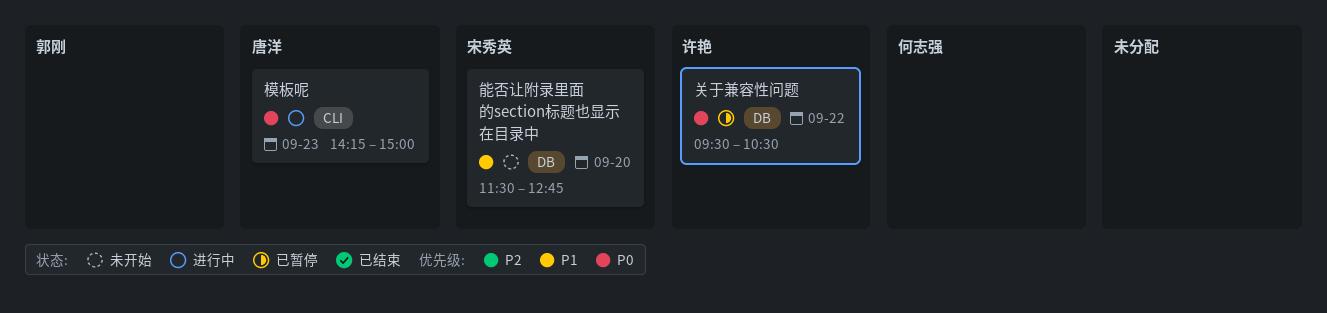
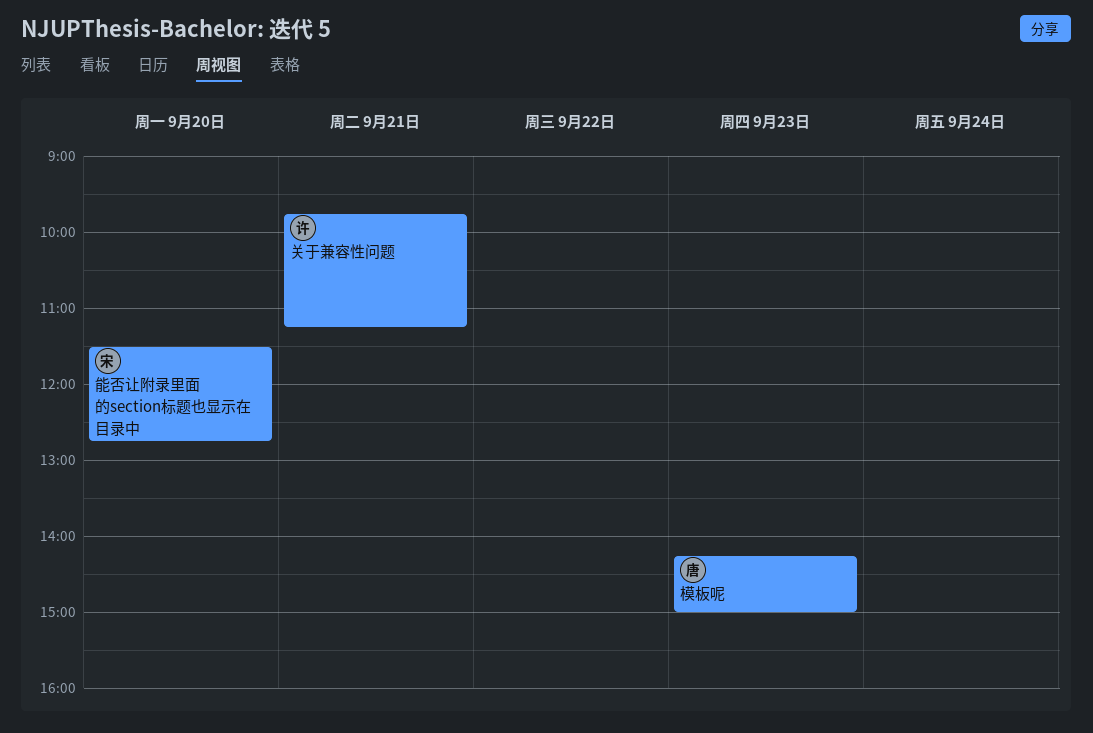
关于兼容性问题, day: Sep 22 -> Sep 21
关于兼容性问题, begins: 09:30 -> 09:45
关于兼容性问题, ends: 10:30 -> 11:15

